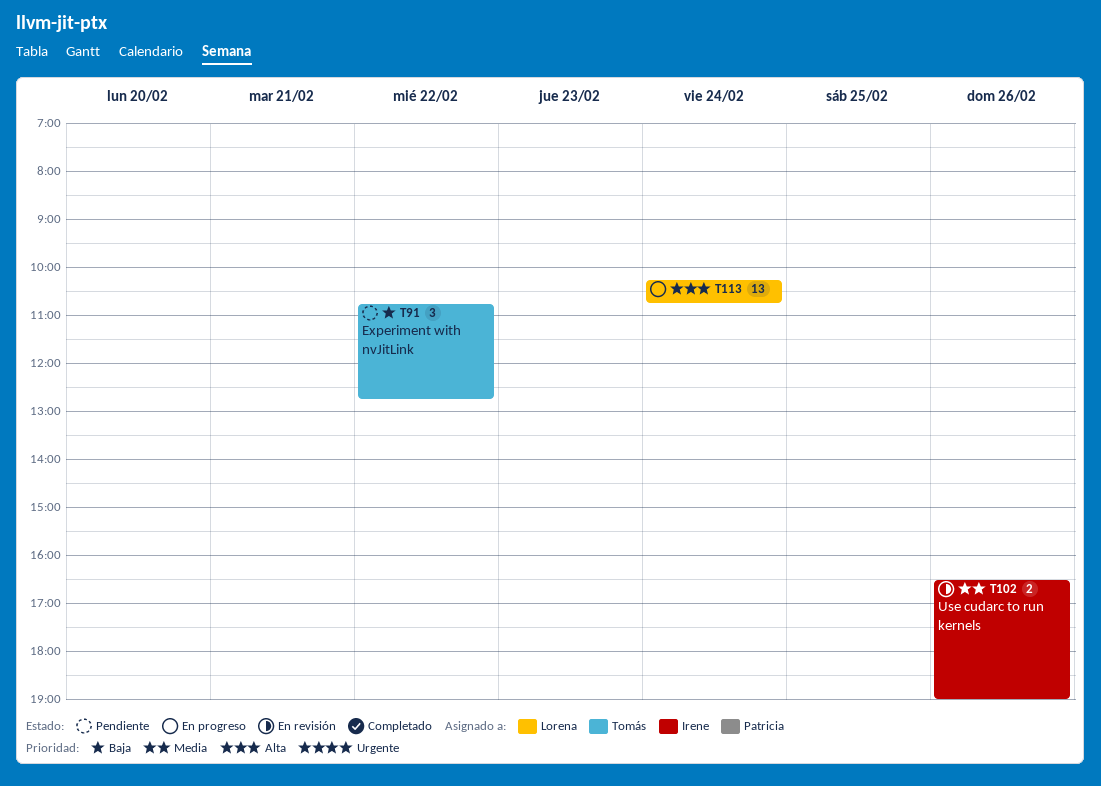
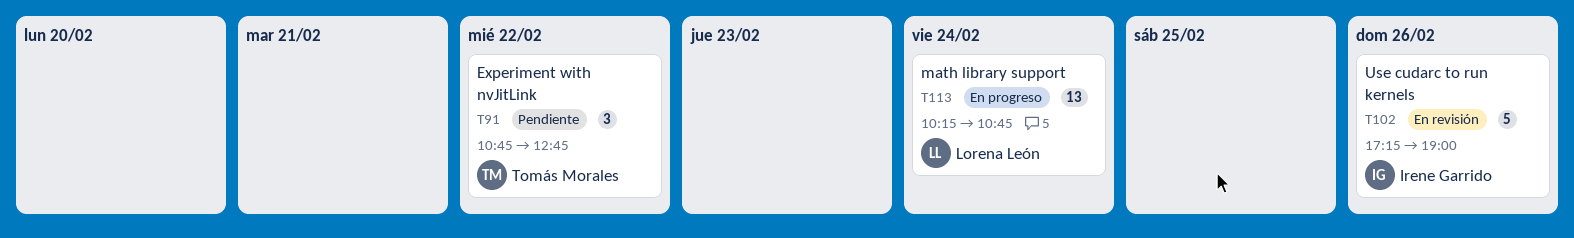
T102, estimate: 2 -> 5
T102, begins: 16:30 -> 17:15

